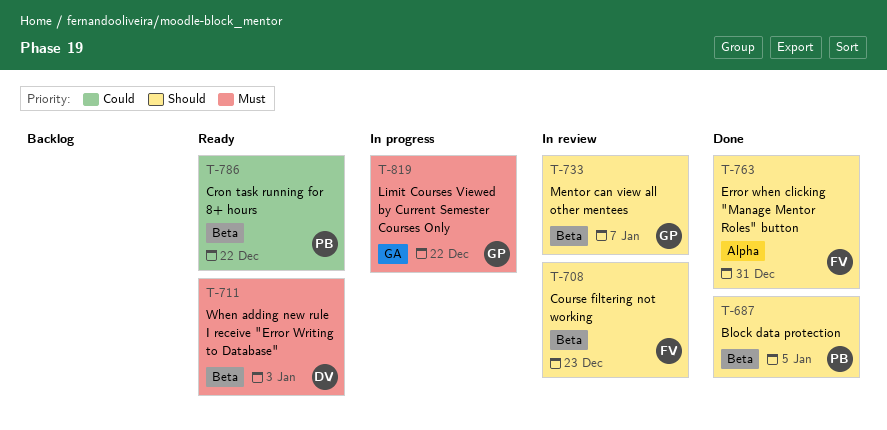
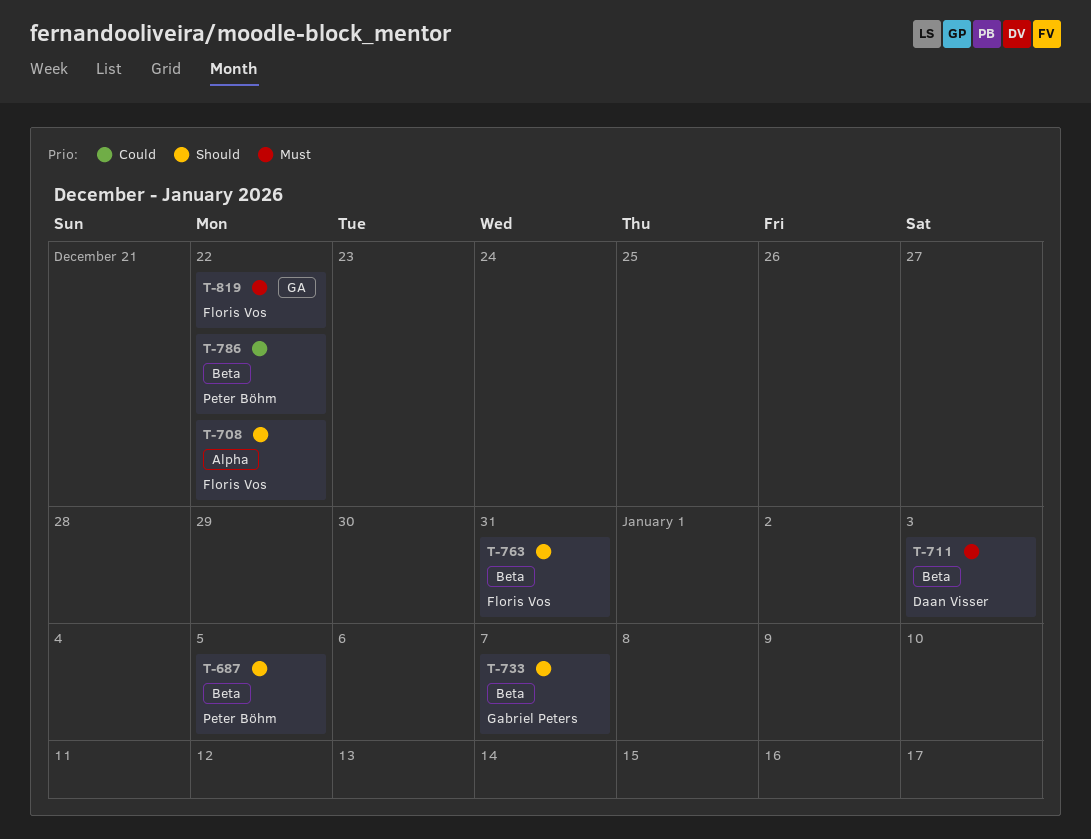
T-708, label: Beta -> Alpha
T-708, due: Dec 23 -> Dec 22
T-763, label: Alpha -> Beta
T-819, owner: Gabriel Peters -> Floris Vos

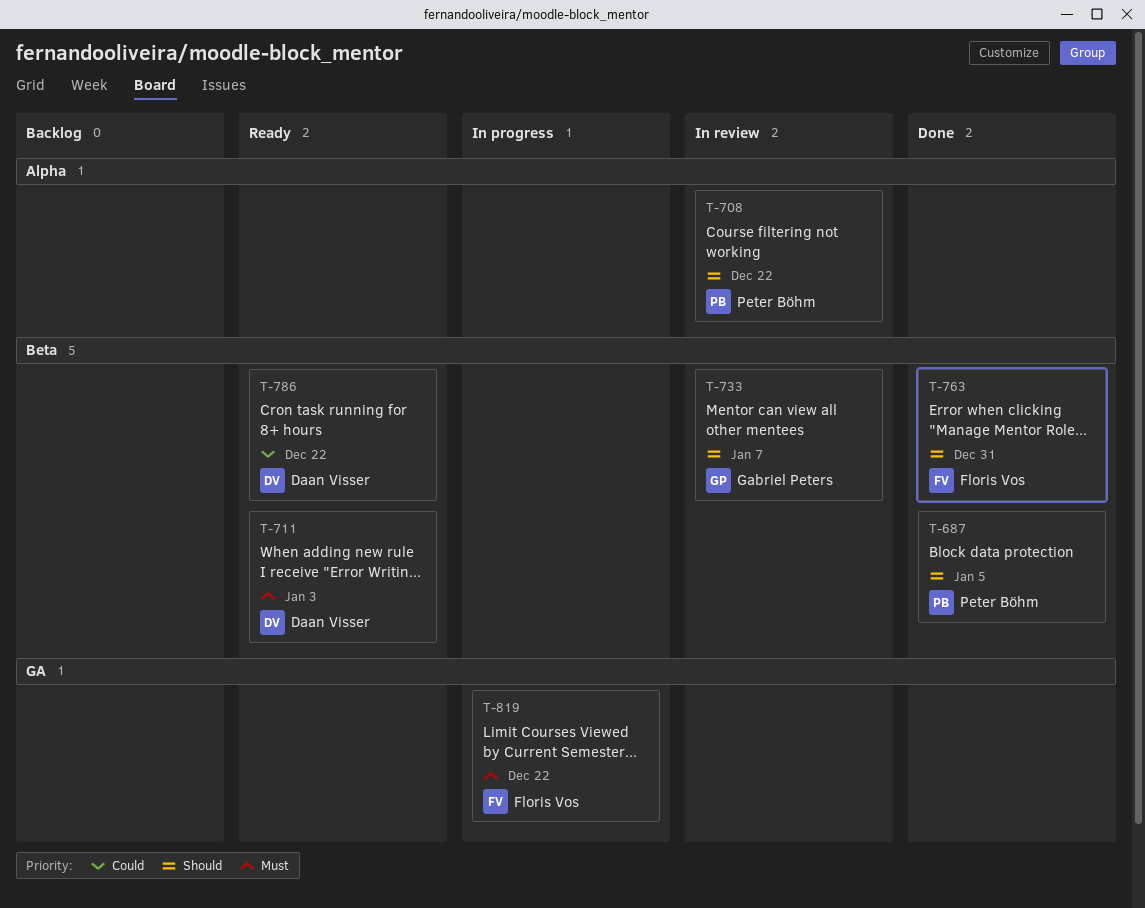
T-708, owner: Floris Vos -> Peter Böhm
T-786, owner: Peter Böhm -> Daan Visser

